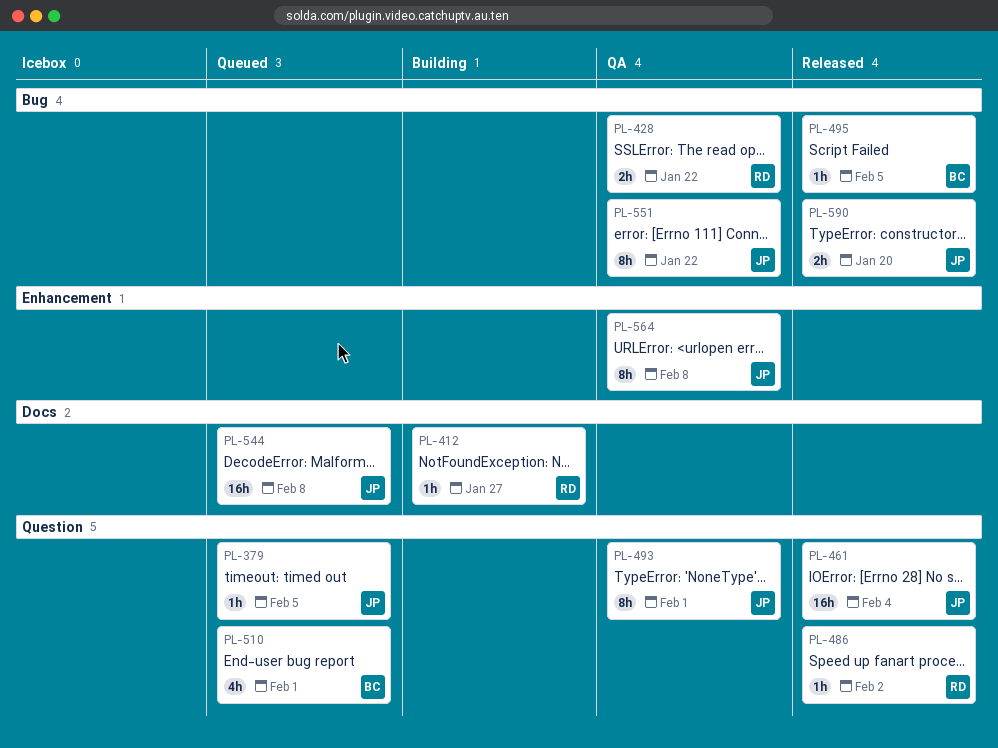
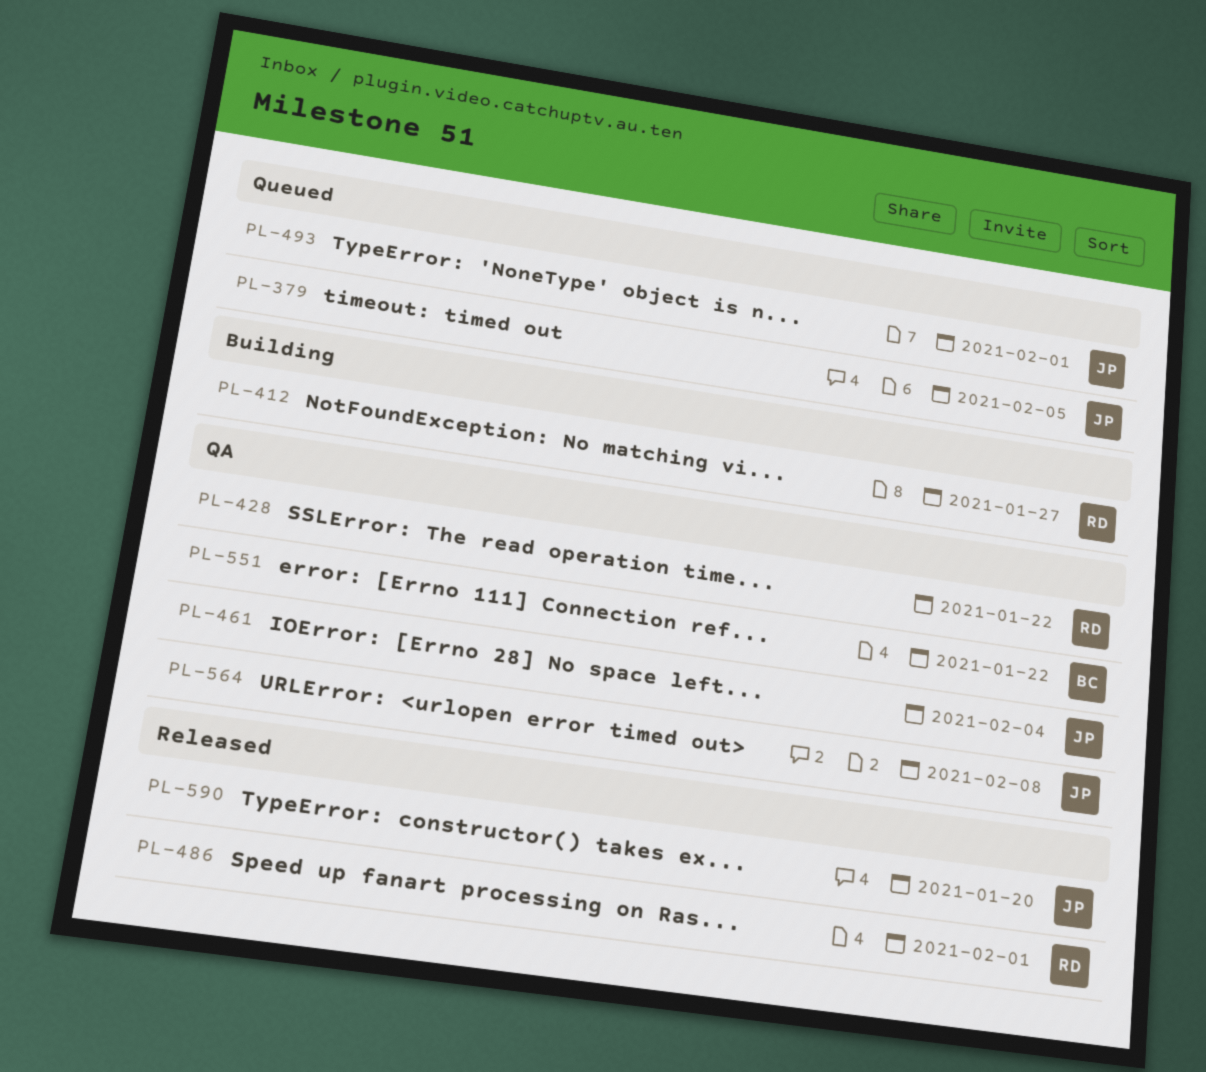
PL-461, status: Released -> QA
PL-486, due: Feb 2 -> Feb 1
PL-493, status: QA -> Queued
PL-495: present -> none
PL-510: present -> none
PL-544: present -> none
PL-551, owner: JP -> BC

